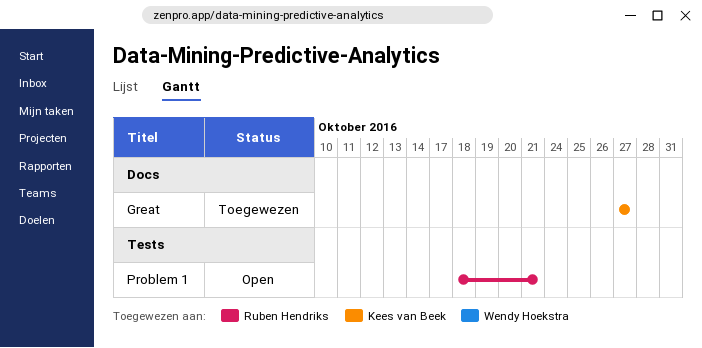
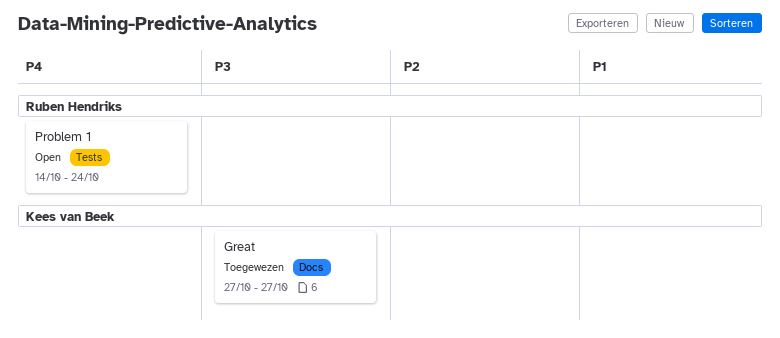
Problem 1, start: Oct 18 -> Oct 14
Problem 1, due: Oct 21 -> Oct 24

